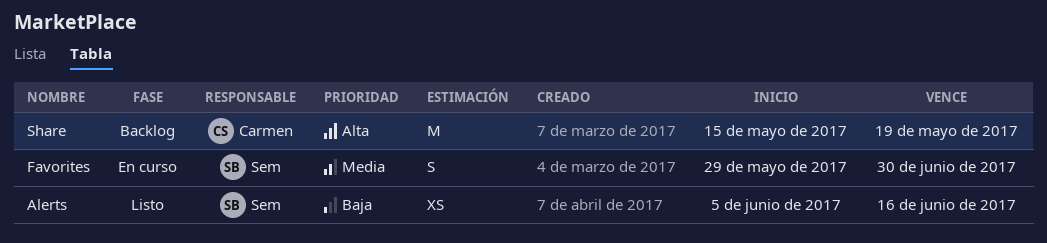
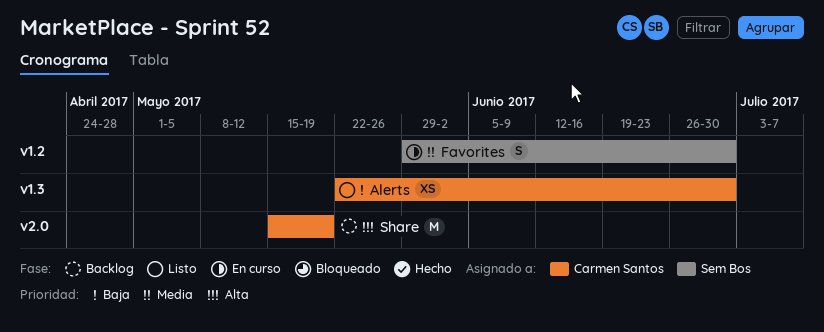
Alerts, owner: Sem Bos -> Carmen Santos
Alerts, start: Jun 5 -> May 22
Alerts, due: Jun 16 -> Jun 30

